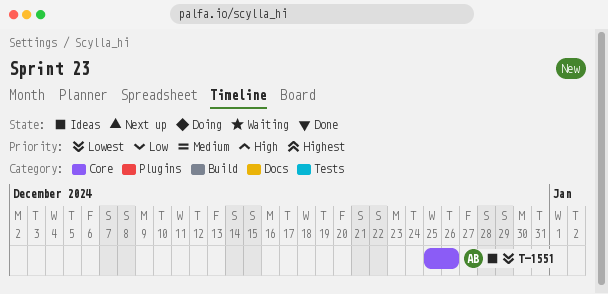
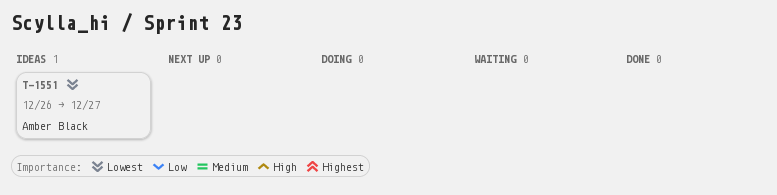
T-1551, start: Dec 25 -> Dec 26
T-1551, due: Dec 26 -> Dec 27

